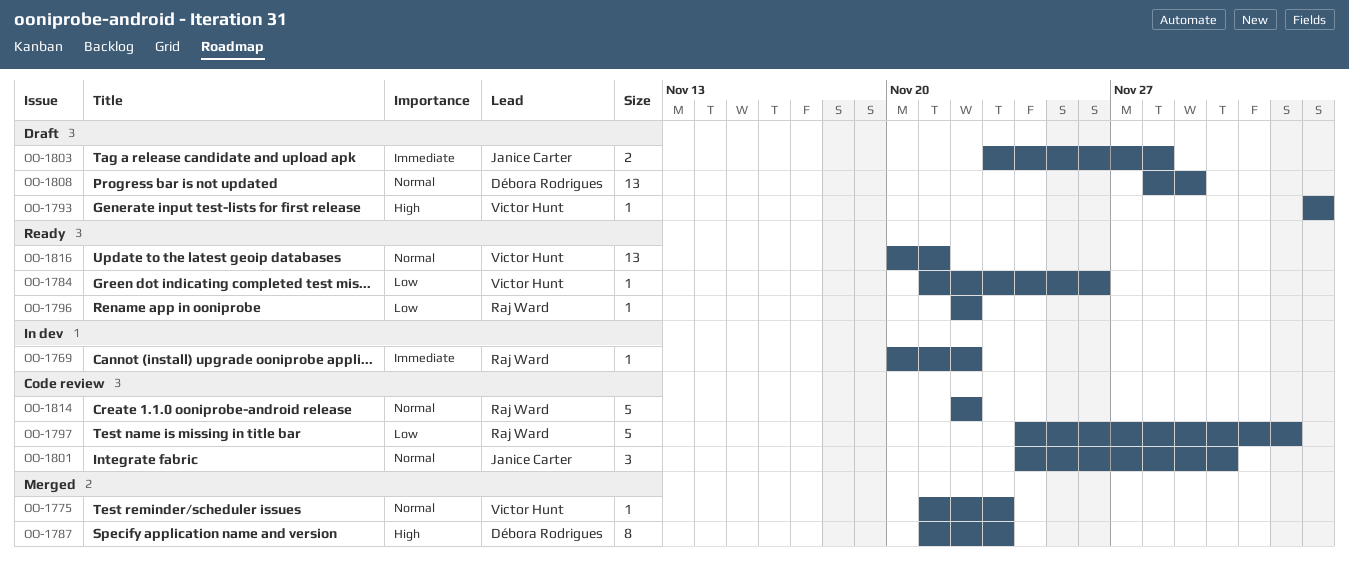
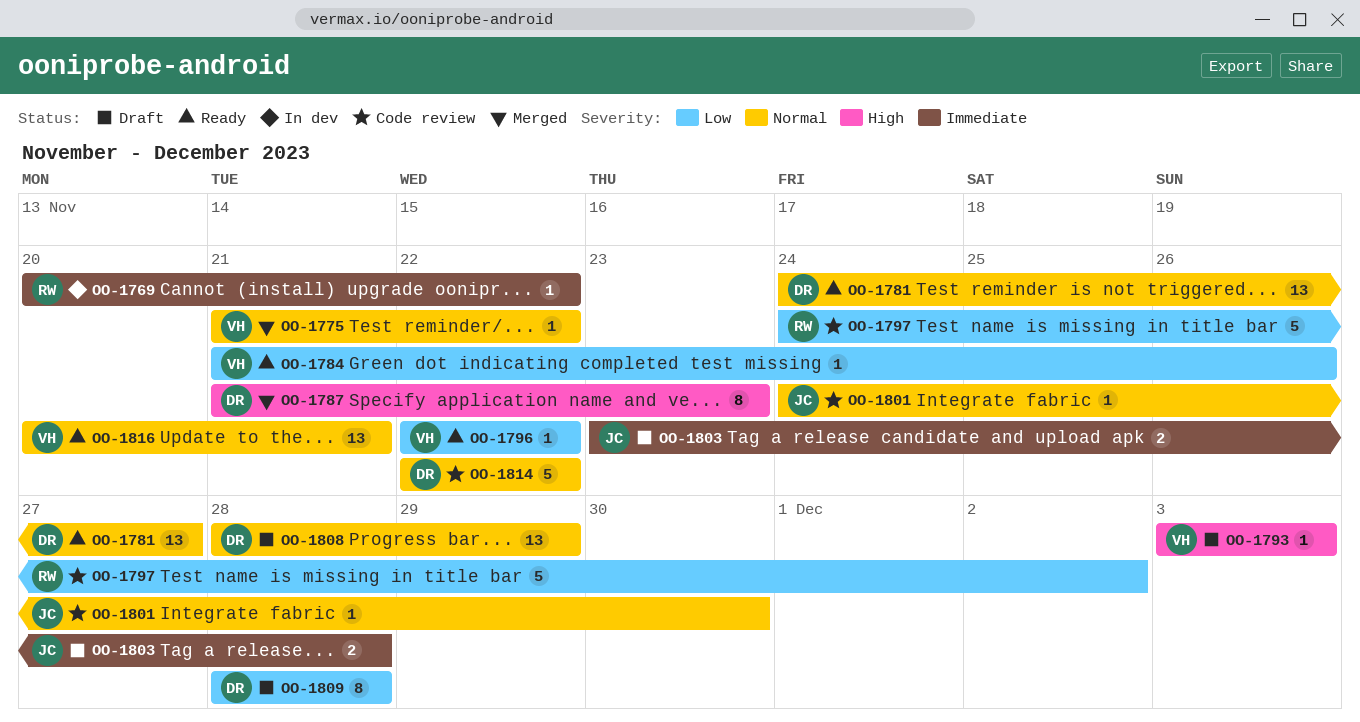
OO-1775, due: Nov 23 -> Nov 22
OO-1781: none -> present
OO-1796, owner: Raj Ward -> Victor Hunt
OO-1801, estimate: 3 -> 1
OO-1809: none -> present
OO-1814, owner: Raj Ward -> Débora Rodrigues

